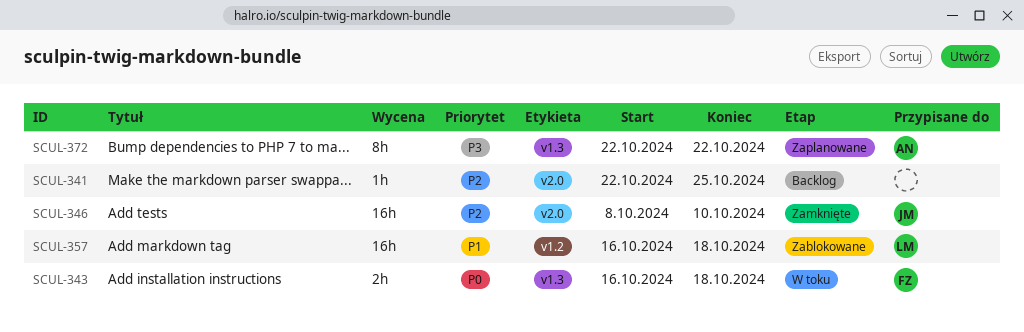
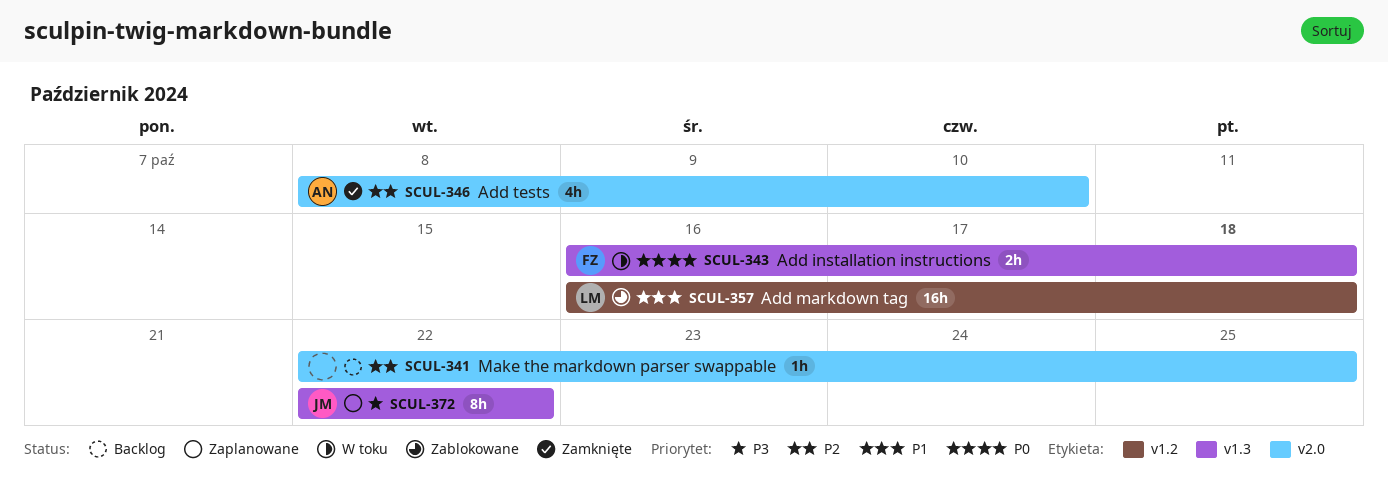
SCUL-346, owner: JM -> AN
SCUL-346, estimate: 16h -> 4h
SCUL-372, owner: AN -> JM

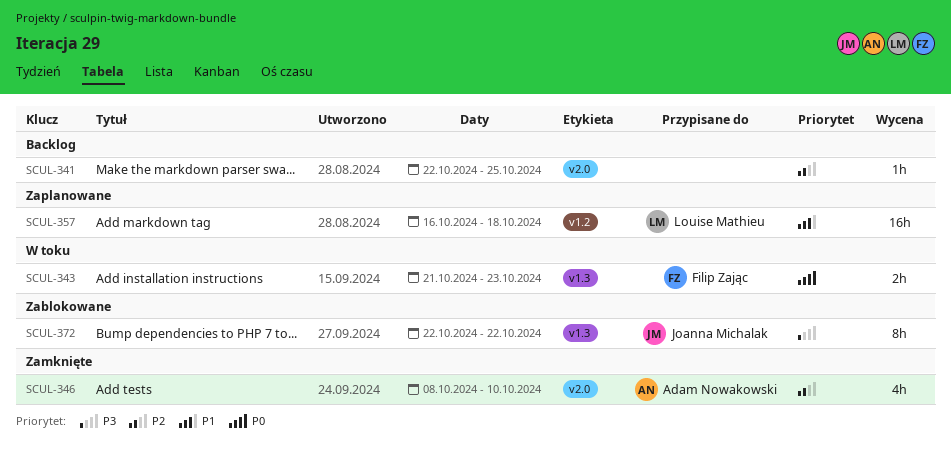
SCUL-343, start: Oct 16 -> Oct 21
SCUL-343, due: Oct 18 -> Oct 23
SCUL-357, status: Zablokowane -> Zaplanowane
SCUL-372, status: Zaplanowane -> Zablokowane

